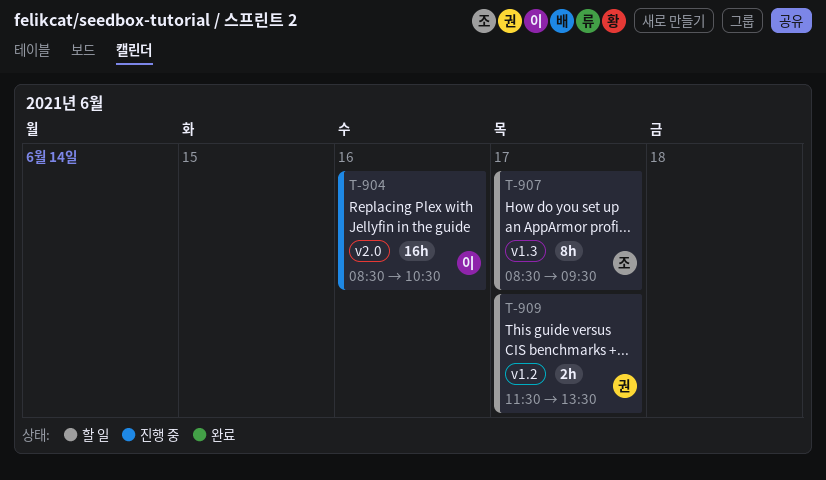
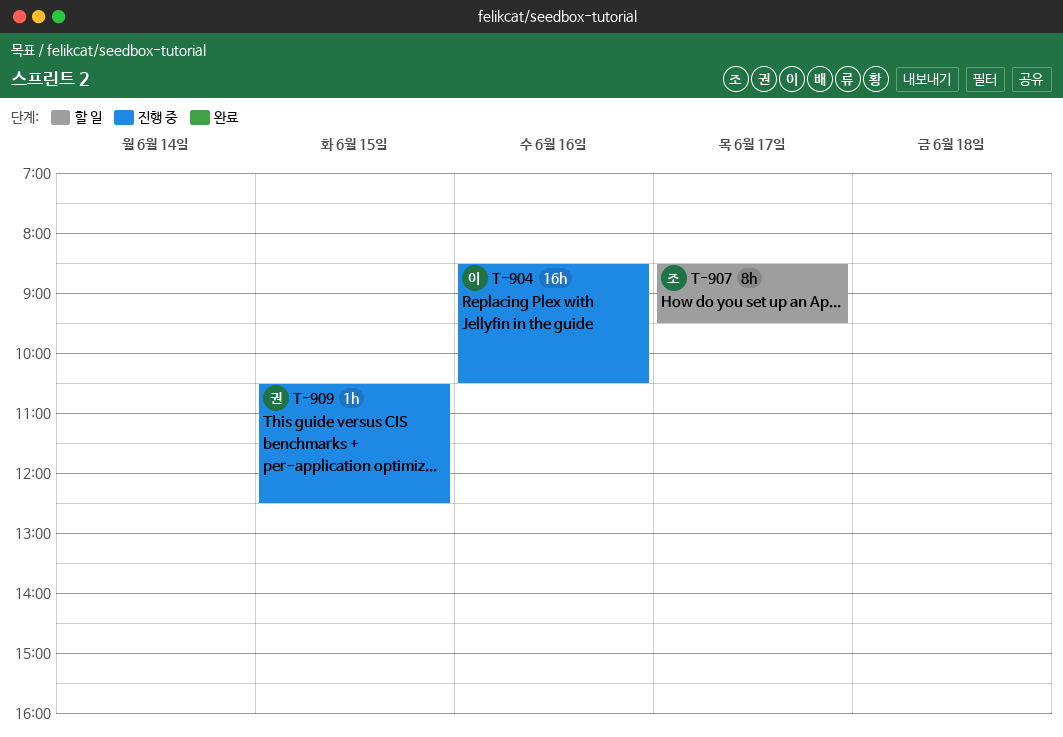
T-909, status: 할 일 -> 진행 중
T-909, estimate: 2h -> 1h
T-909, day: Jun 17 -> Jun 15
T-909, begins: 11:30 -> 10:30
T-909, ends: 13:30 -> 12:30

